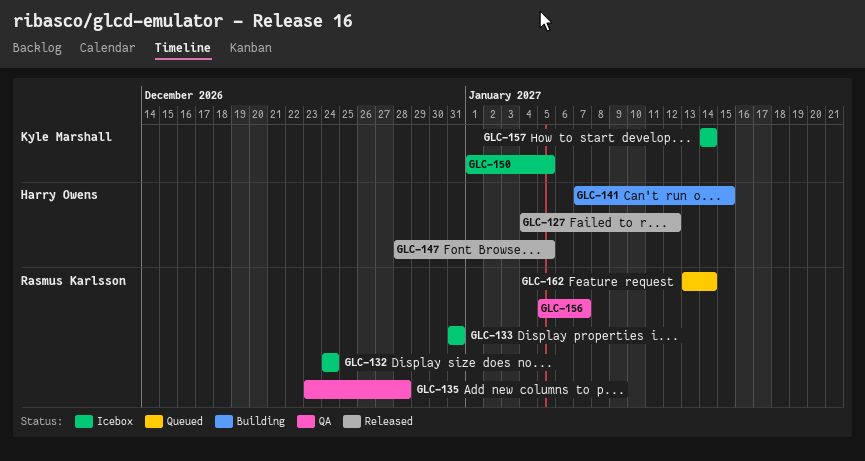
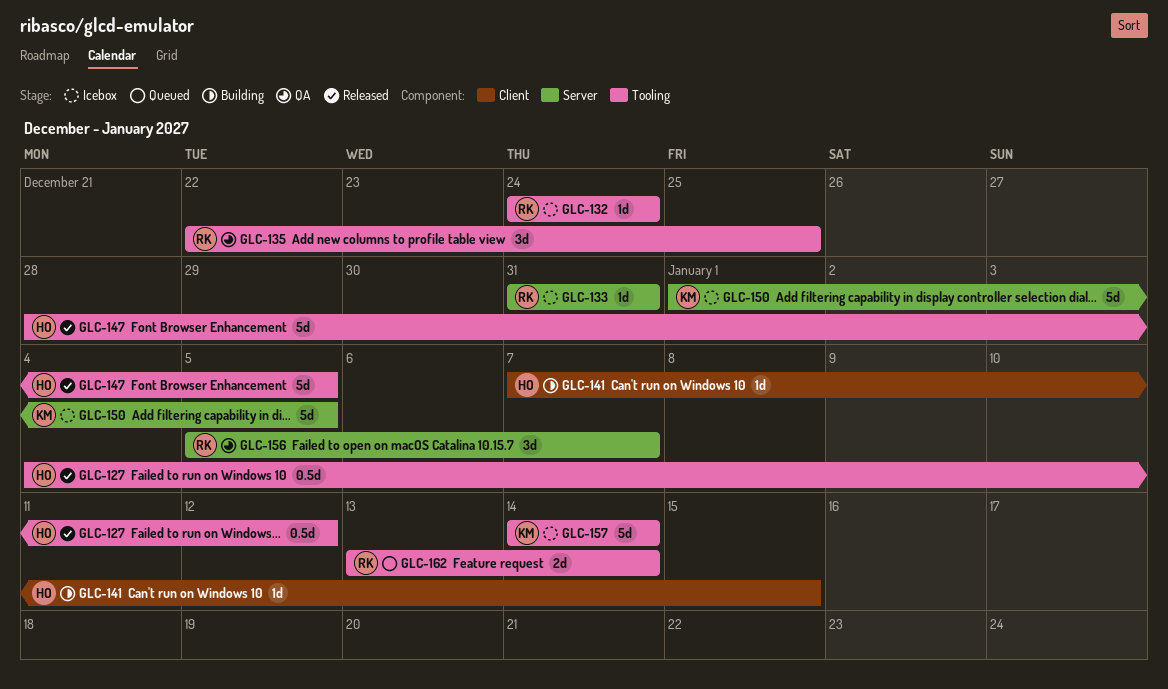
GLC-135, start: Dec 23 -> Dec 22
GLC-135, due: Dec 28 -> Dec 25

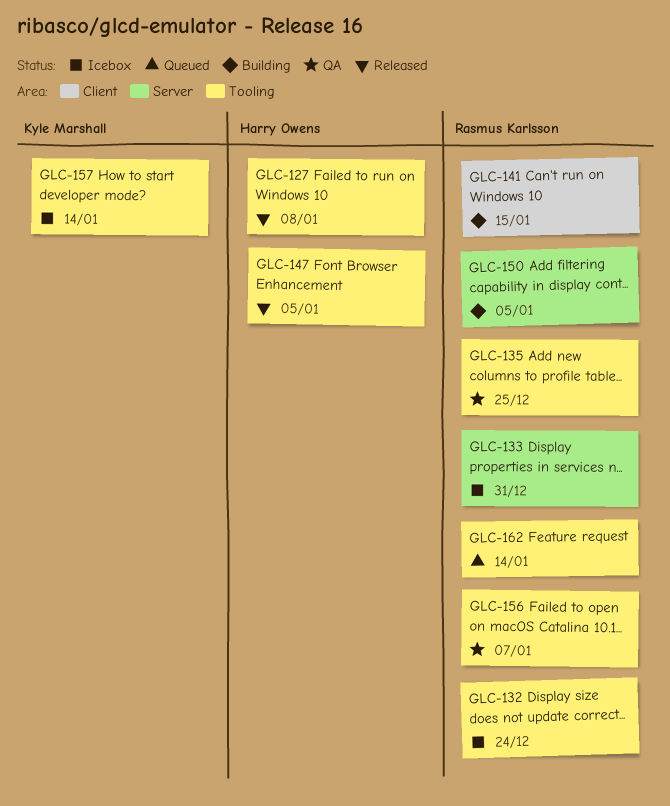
GLC-127, due: Jan 12 -> Jan 8
GLC-141, owner: Harry Owens -> Rasmus Karlsson
GLC-150, status: Icebox -> Building
GLC-150, owner: Kyle Marshall -> Rasmus Karlsson
GLC-156, label: Server -> Tooling

